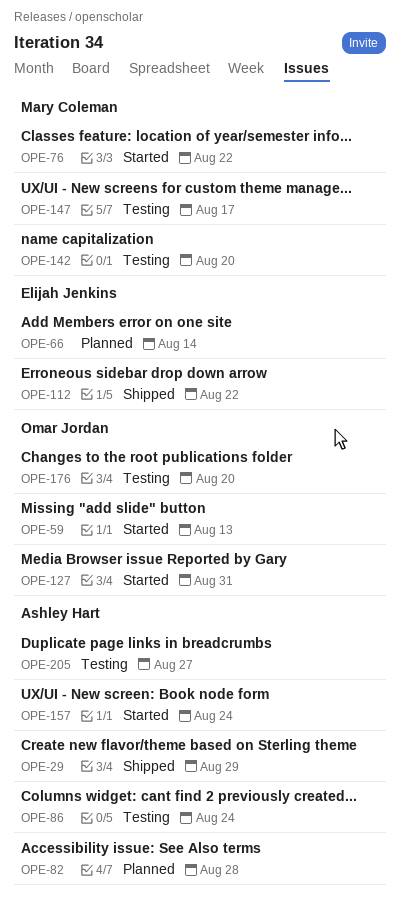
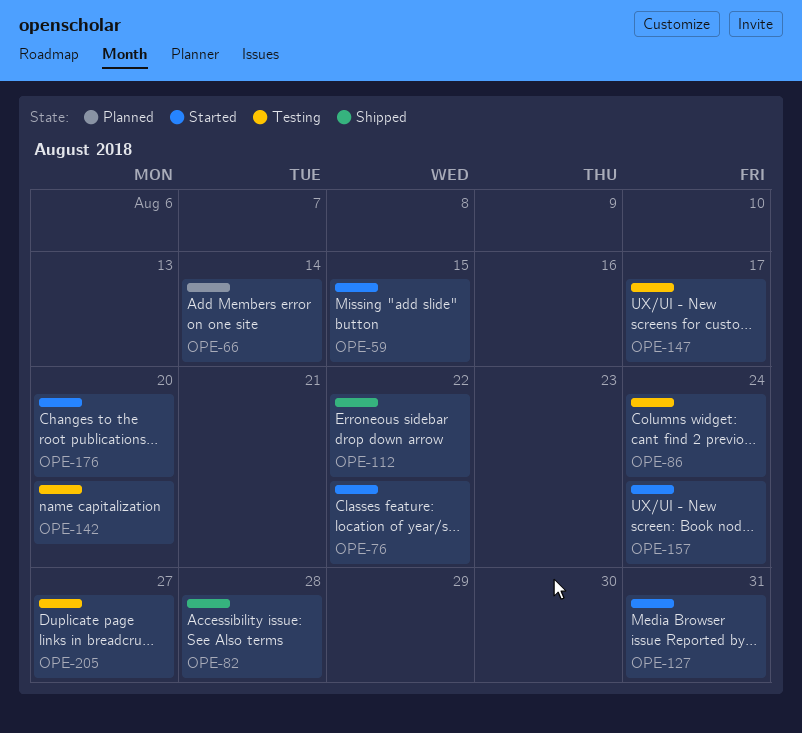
OPE-29: present -> none
OPE-59, due: Aug 13 -> Aug 15
OPE-82, status: Planned -> Shipped
OPE-176, status: Testing -> Started

